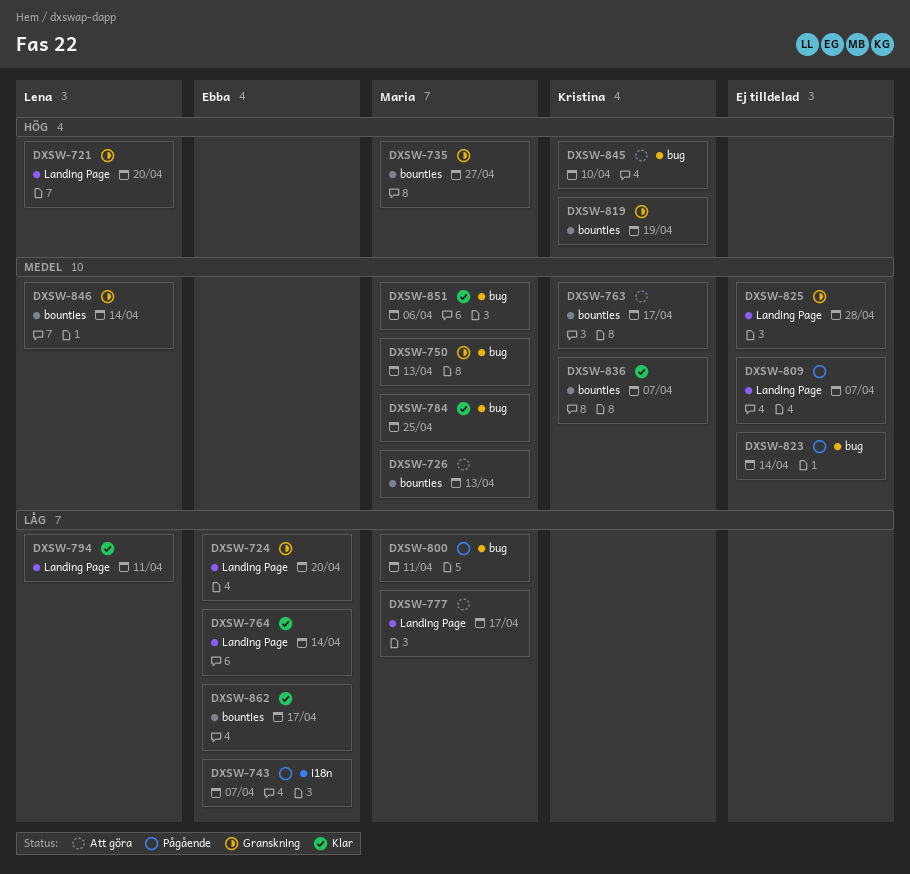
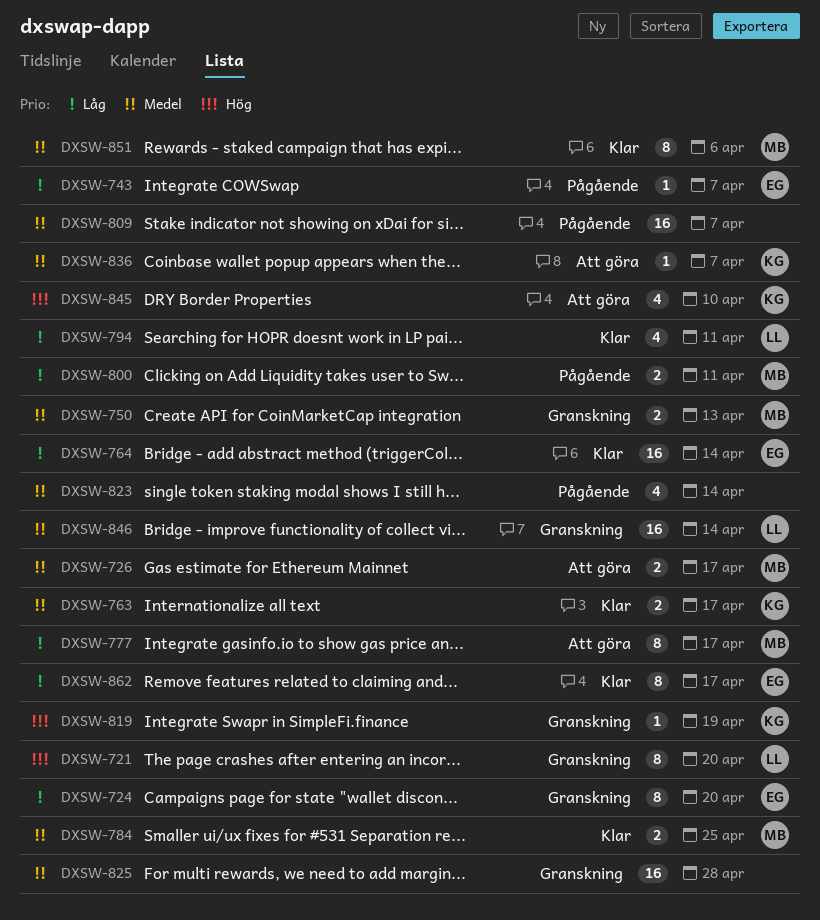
DXSW-726, due: Apr 13 -> Apr 17
DXSW-735: present -> none
DXSW-763, status: Att göra -> Klar
DXSW-836, status: Klar -> Att göra

